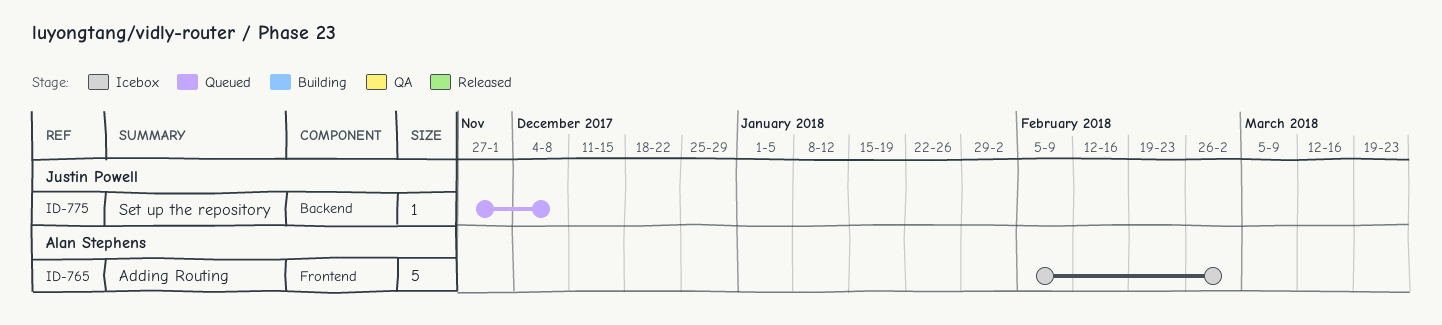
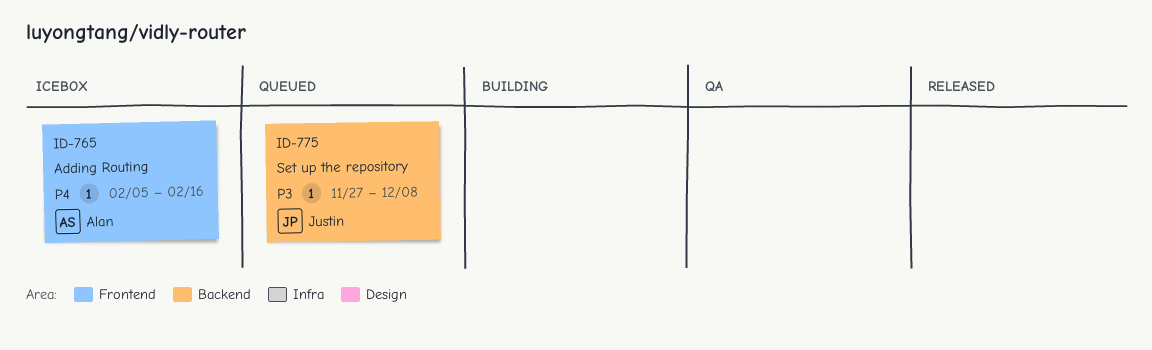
ID-765, estimate: 5 -> 1
ID-765, due: Mar 2 -> Feb 16

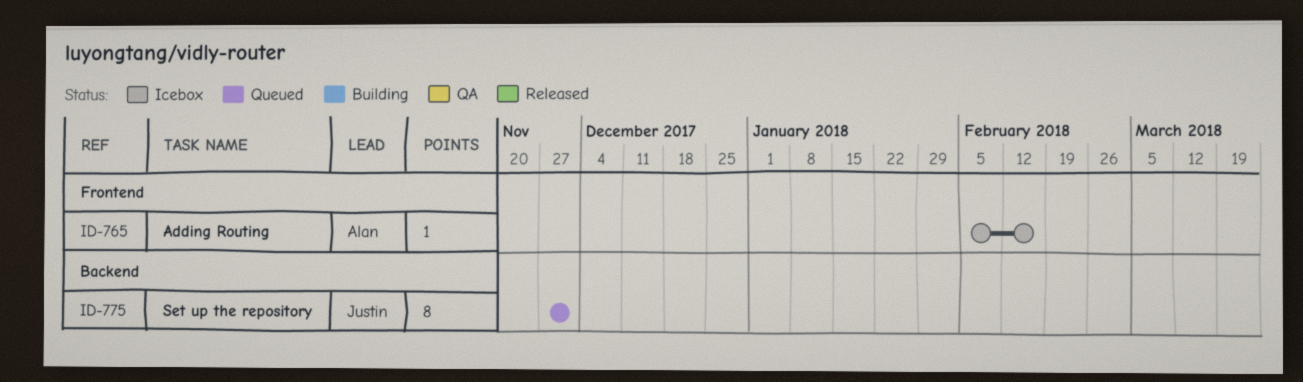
ID-775, estimate: 1 -> 8
ID-775, due: Dec 8 -> Dec 1

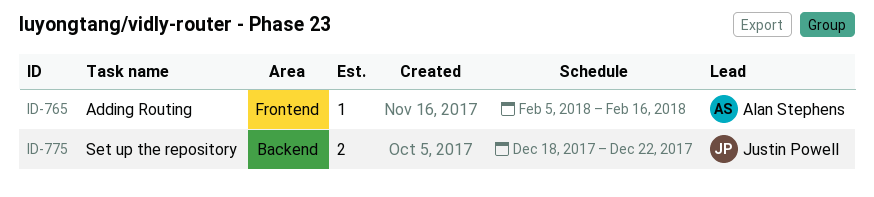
ID-775, estimate: 8 -> 2
ID-775, start: Nov 27 -> Dec 18
ID-775, due: Dec 1 -> Dec 22

